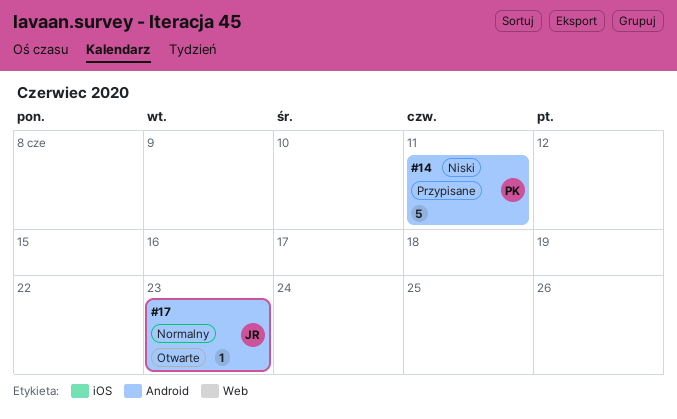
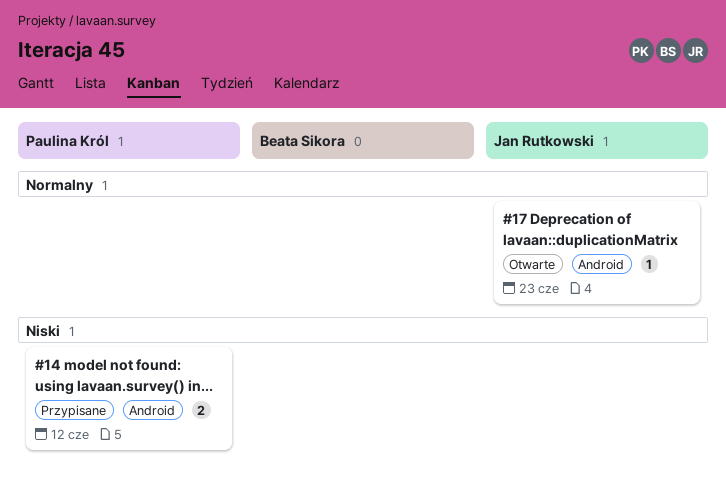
#14, estimate: 5 -> 2
#14, due: Jun 11 -> Jun 12

